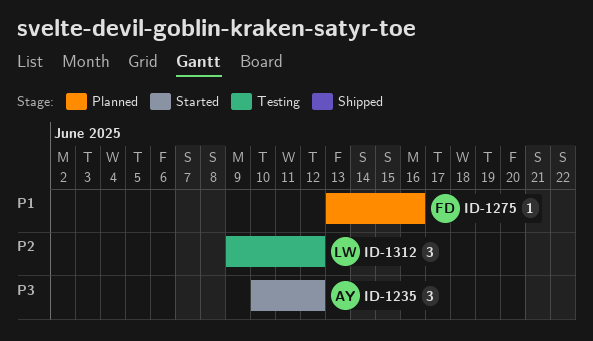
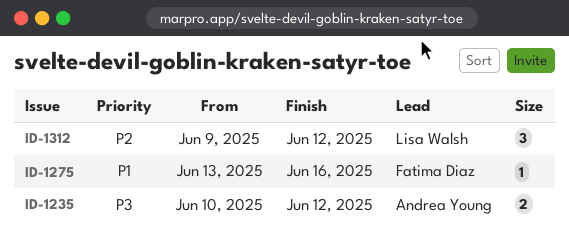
ID-1235, estimate: 3 -> 2

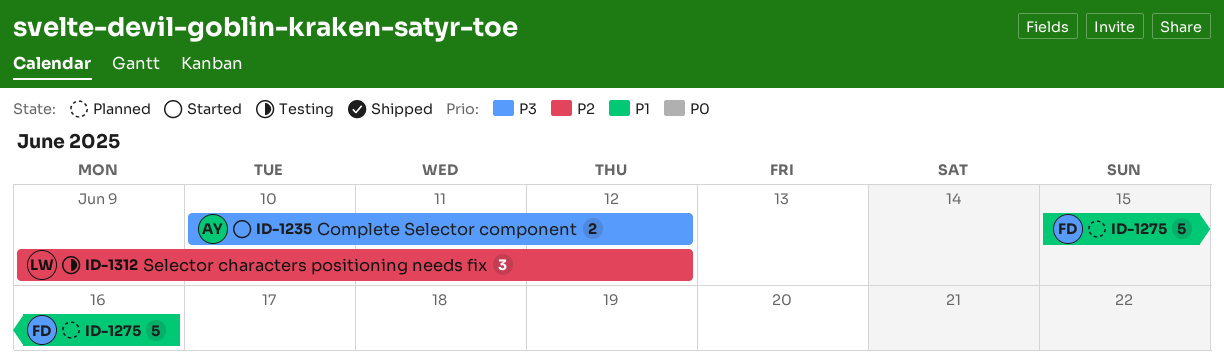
ID-1275, estimate: 1 -> 5
ID-1275, start: Jun 13 -> Jun 15

